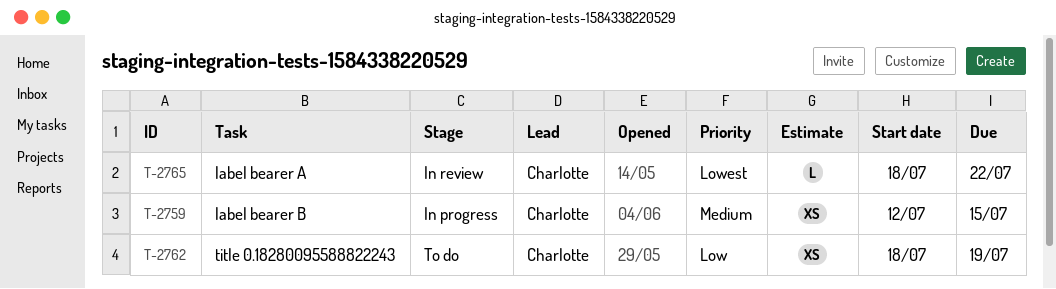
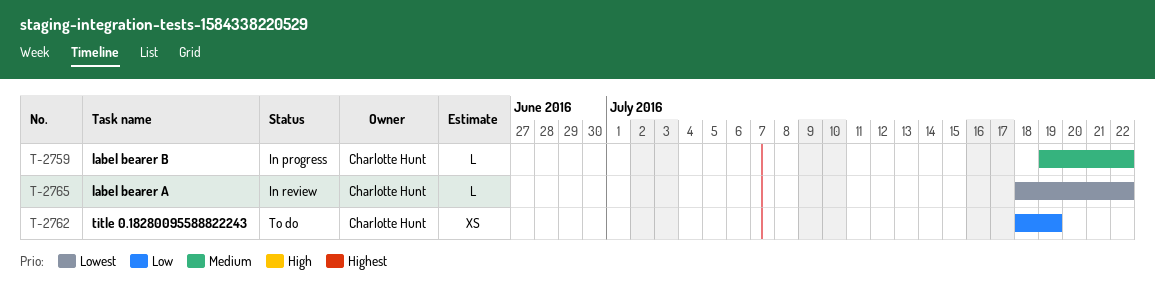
T-2759, estimate: XS -> L
T-2759, start: Jul 12 -> Jul 19
T-2759, due: Jul 15 -> Jul 22

